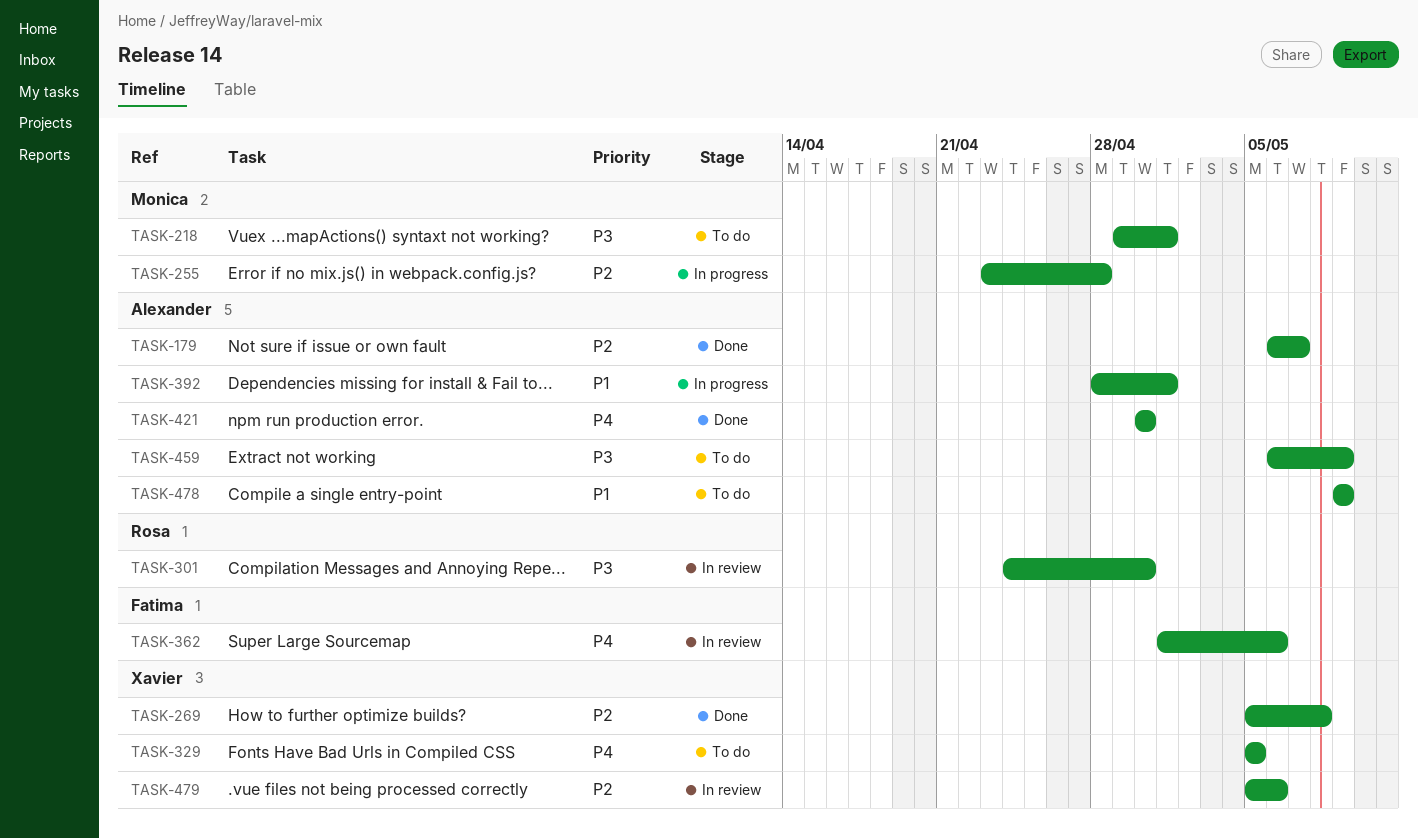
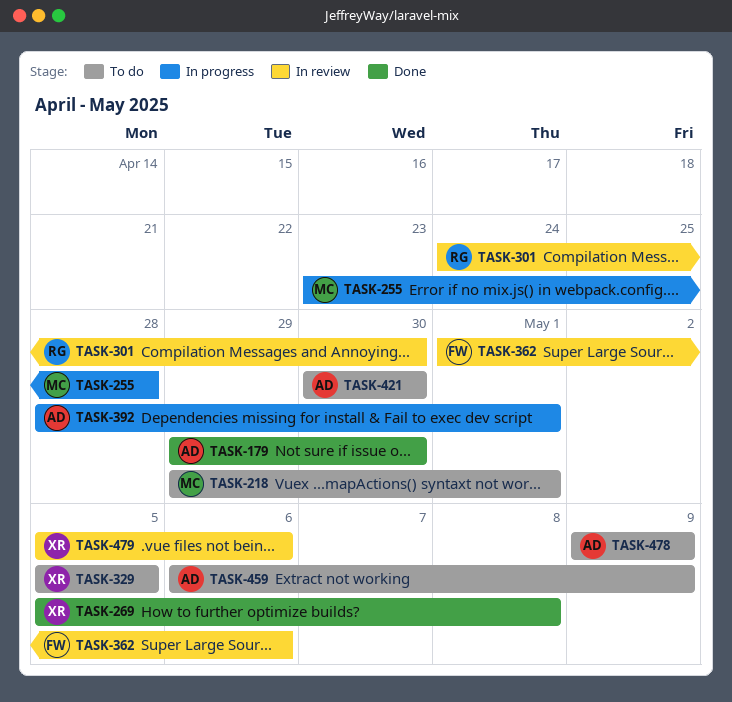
TASK-179, start: May 6 -> Apr 29
TASK-179, due: May 7 -> Apr 30
TASK-421, status: Done -> To do

